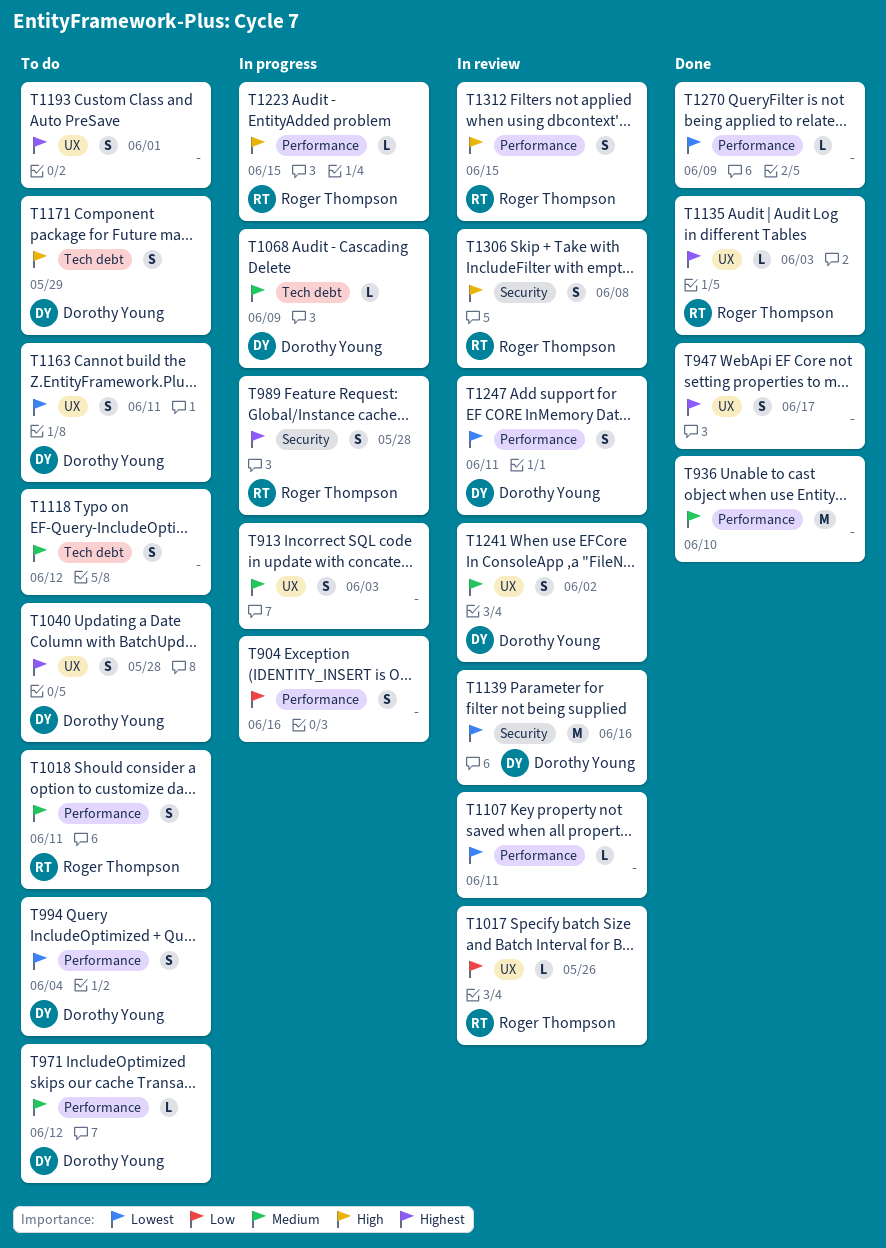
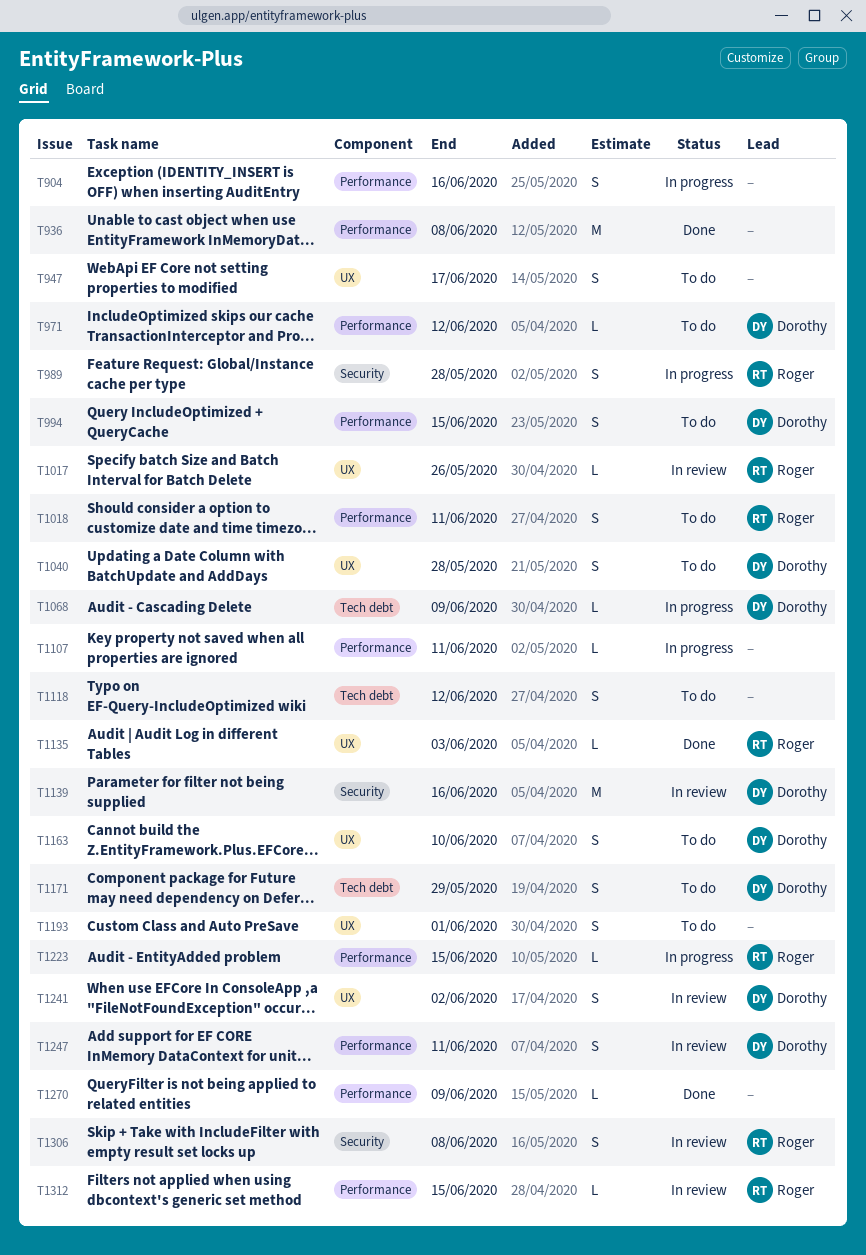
T913: present -> none
T936, due: Jun 10 -> Jun 8
T947, status: Done -> To do
T994, due: Jun 4 -> Jun 15
T1107, status: In review -> In progress
T1163, due: Jun 11 -> Jun 10
T1312, estimate: S -> L

